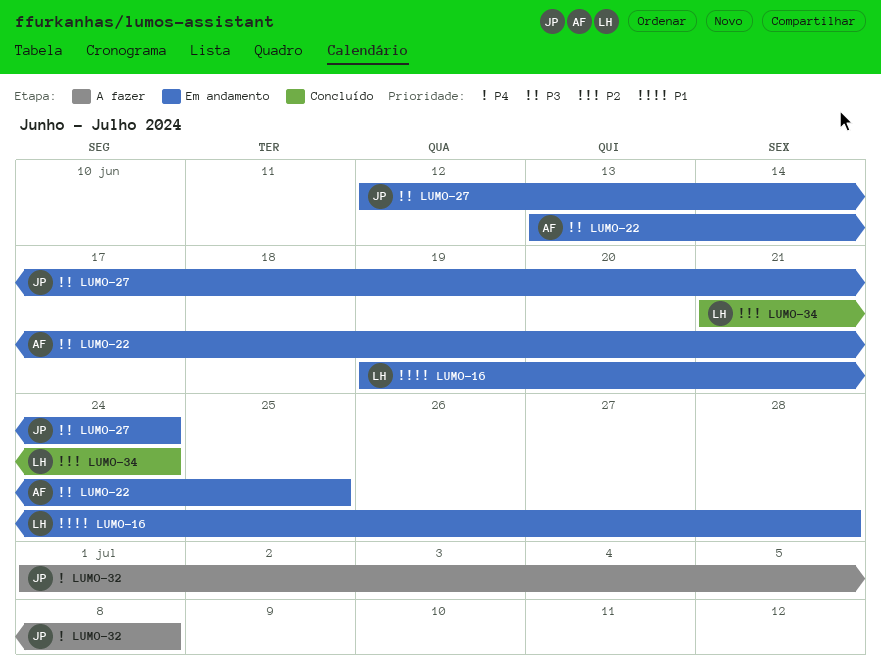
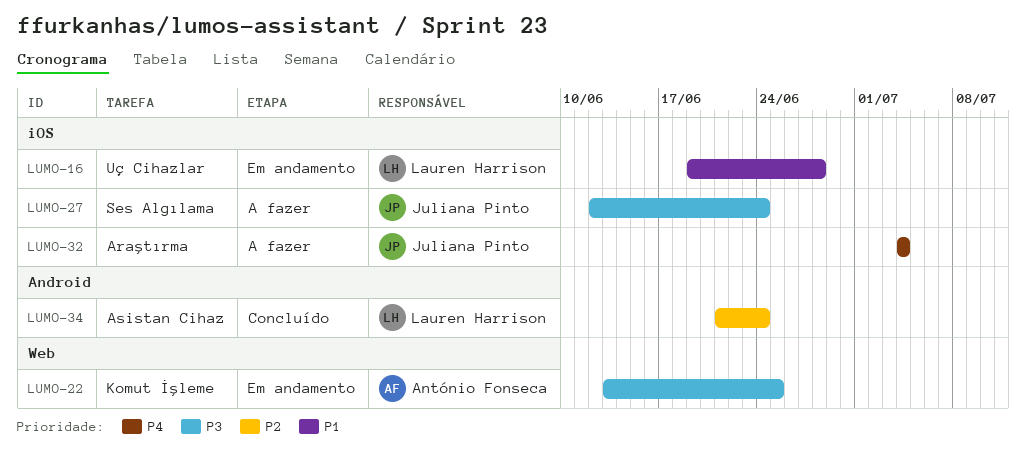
LUMO-27, status: Em andamento -> A fazer
LUMO-32, start: Jul 1 -> Jul 4
LUMO-32, due: Jul 8 -> Jul 4

